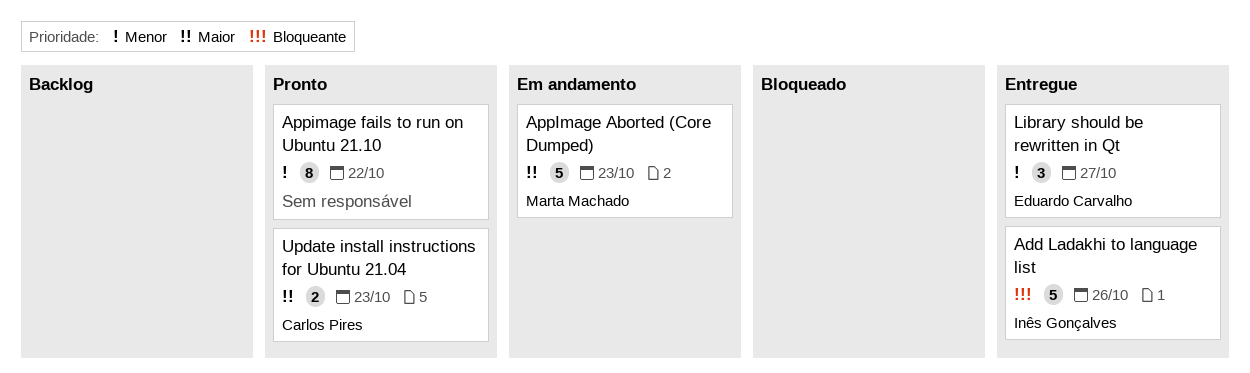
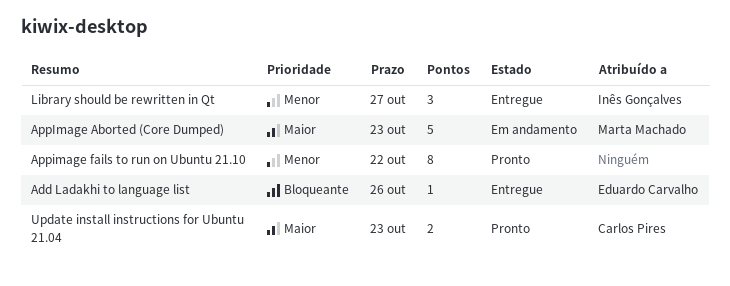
Add Ladakhi to language list, owner: Inês Gonçalves -> Eduardo Carvalho
Add Ladakhi to language list, estimate: 5 -> 1
Library should be rewritten in Qt, owner: Eduardo Carvalho -> Inês Gonçalves

